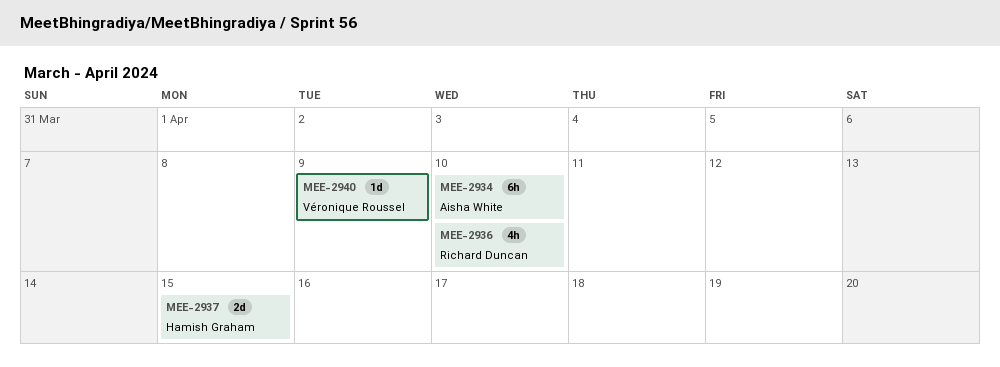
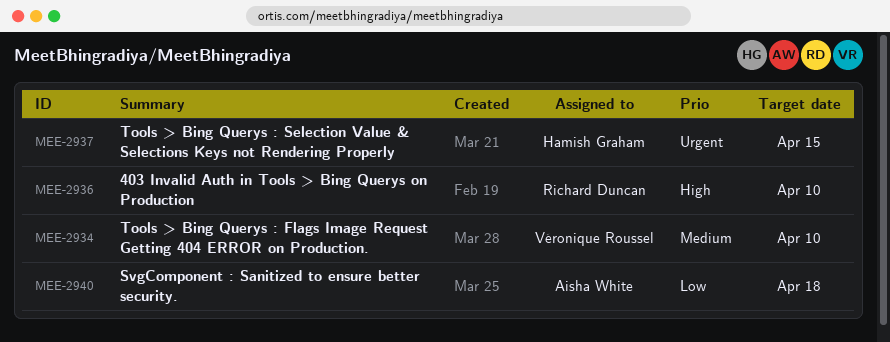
MEE-2934, owner: Aisha White -> Véronique Roussel
MEE-2940, owner: Véronique Roussel -> Aisha White
MEE-2940, due: Apr 9 -> Apr 18

